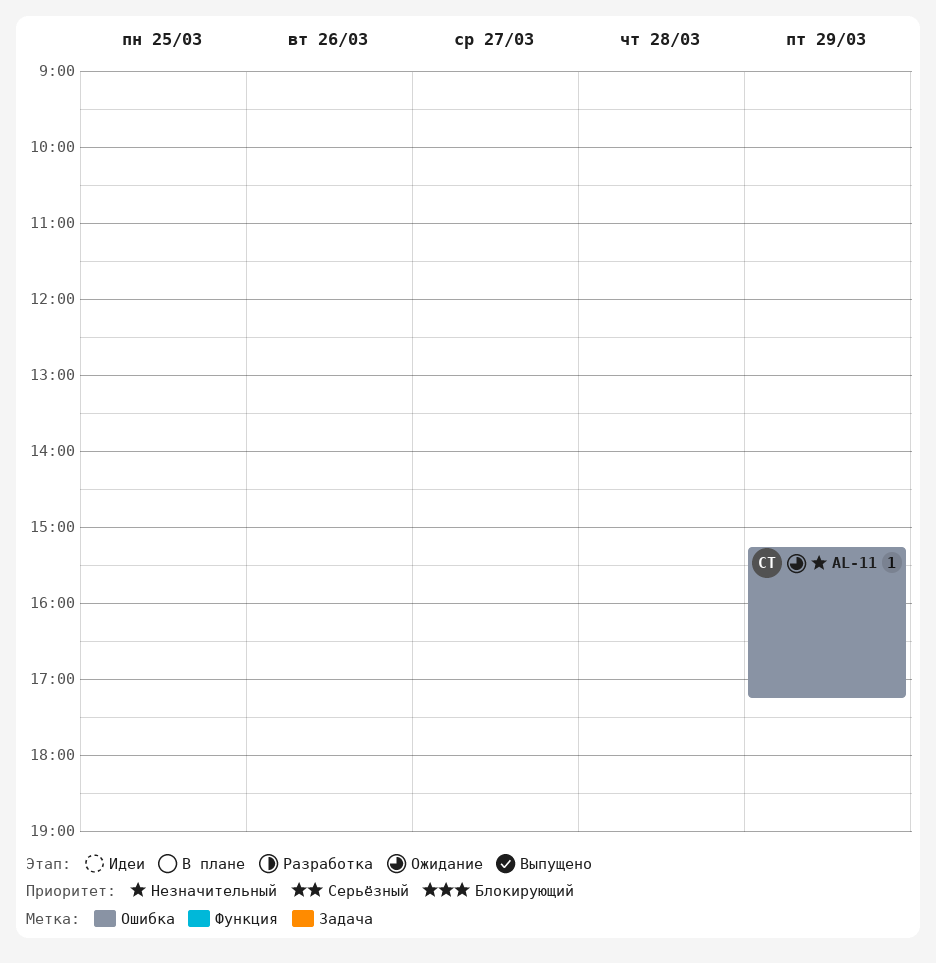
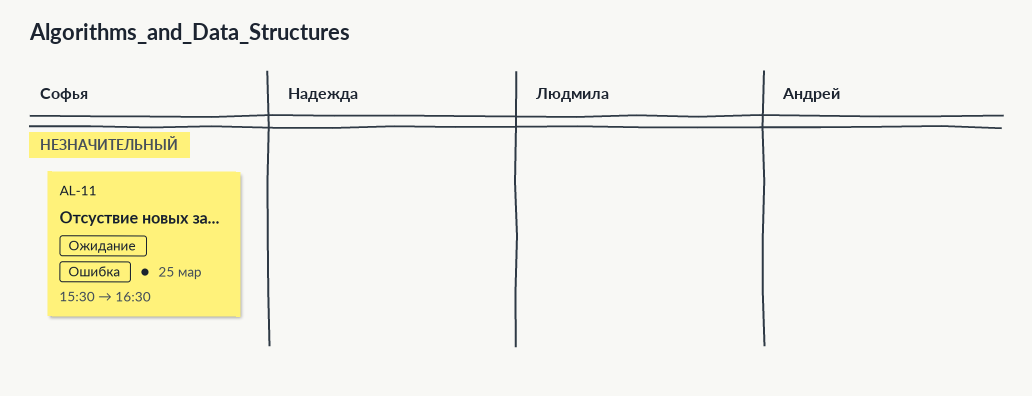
AL-11, day: Mar 29 -> Mar 25
AL-11, begins: 15:15 -> 15:30
AL-11, ends: 17:15 -> 16:30

